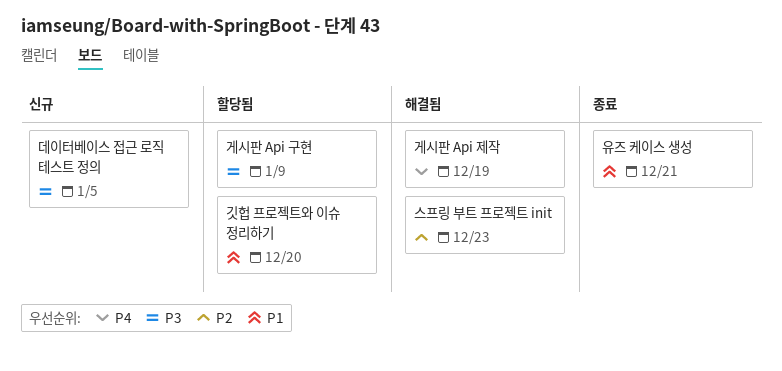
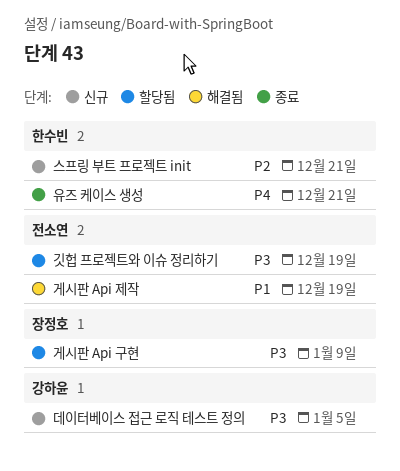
게시판 Api 제작, priority: P4 -> P1
깃헙 프로젝트와 이슈 정리하기, priority: P1 -> P3
깃헙 프로젝트와 이슈 정리하기, due: Dec 20 -> Dec 19
스프링 부트 프로젝트 init, status: 해결됨 -> 신규
스프링 부트 프로젝트 init, due: Dec 23 -> Dec 21
유즈 케이스 생성, priority: P1 -> P4

